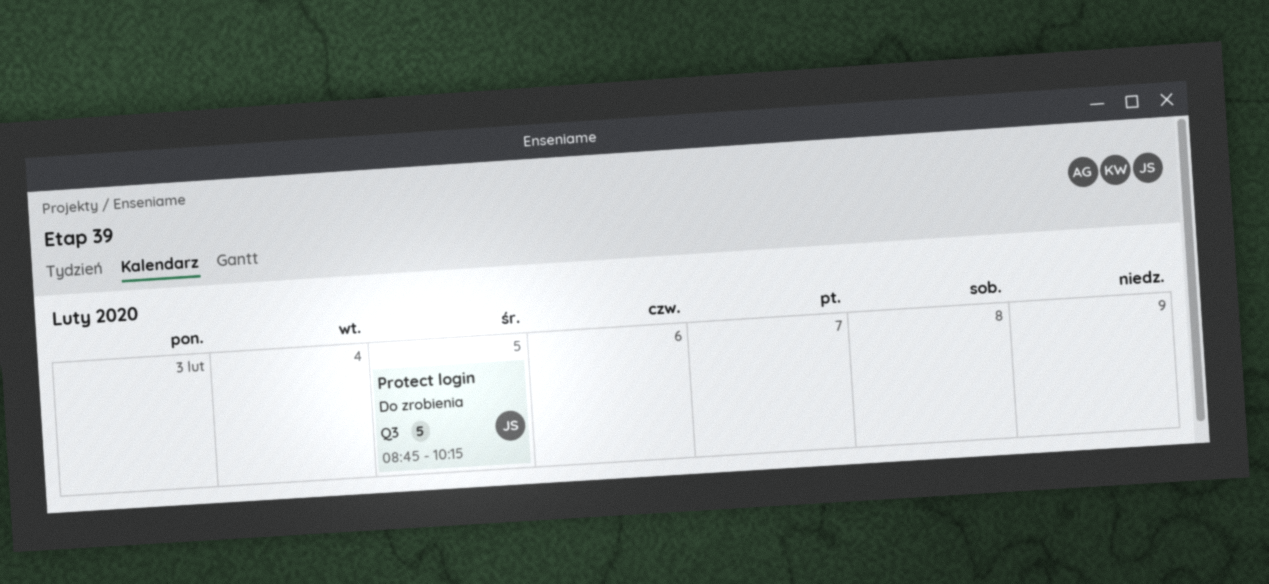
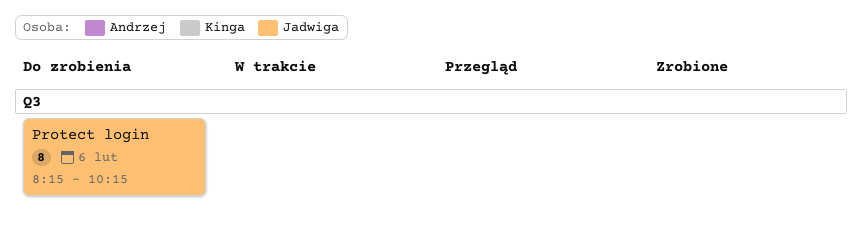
Protect login, estimate: 5 -> 8
Protect login, day: Feb 5 -> Feb 6
Protect login, begins: 08:45 -> 08:15

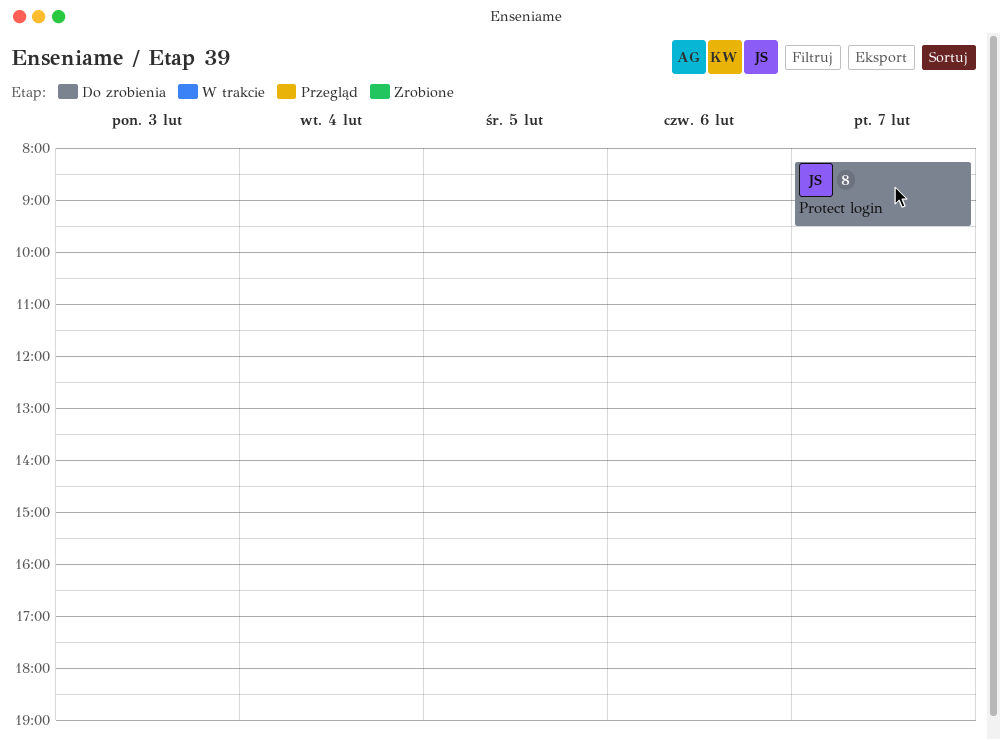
Protect login, day: Feb 6 -> Feb 7
Protect login, ends: 10:15 -> 09:30

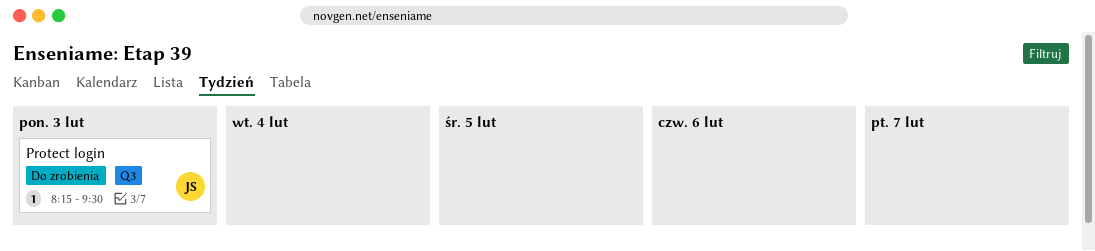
Protect login, estimate: 8 -> 1
Protect login, day: Feb 7 -> Feb 3

